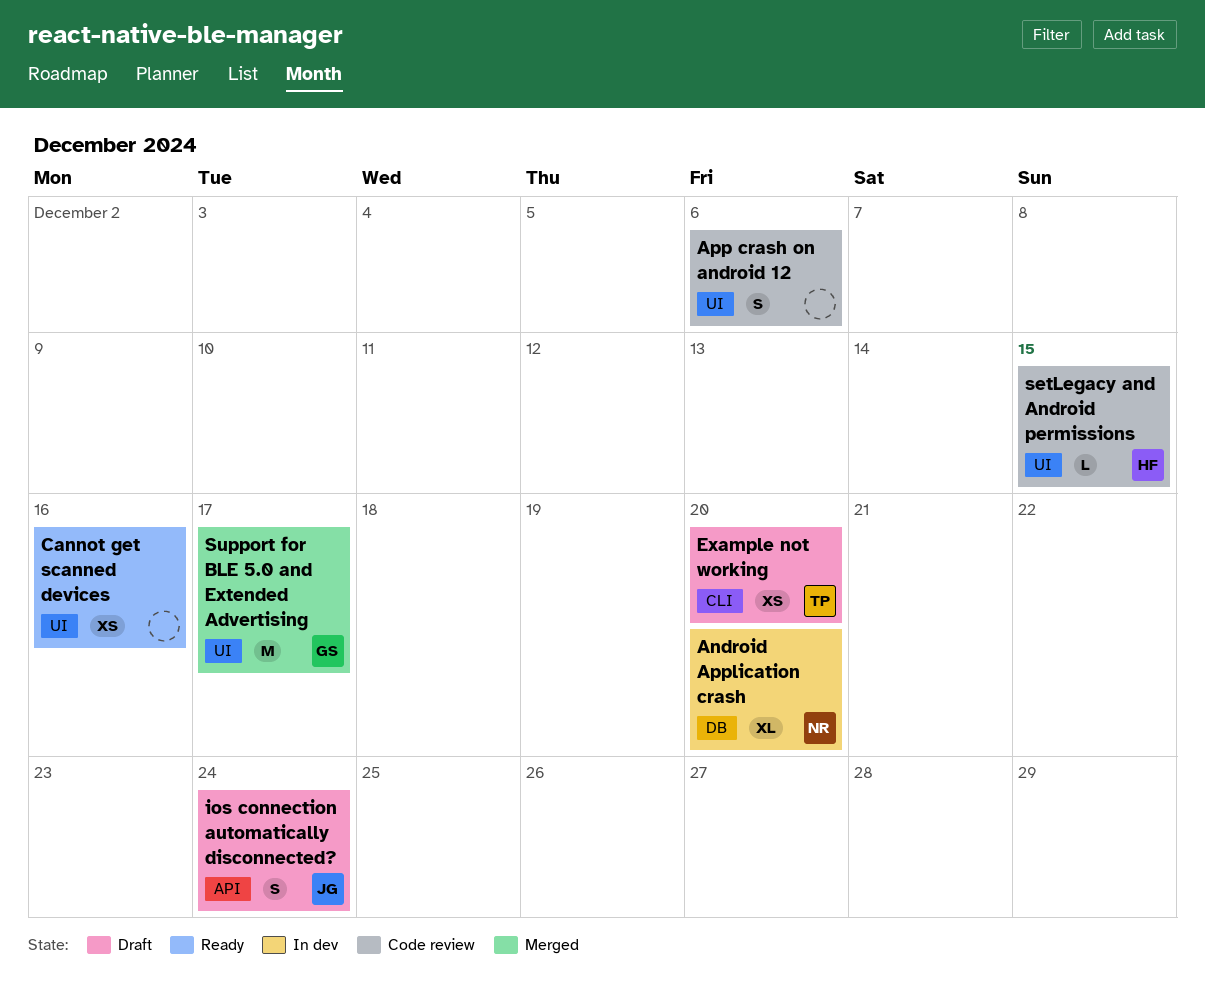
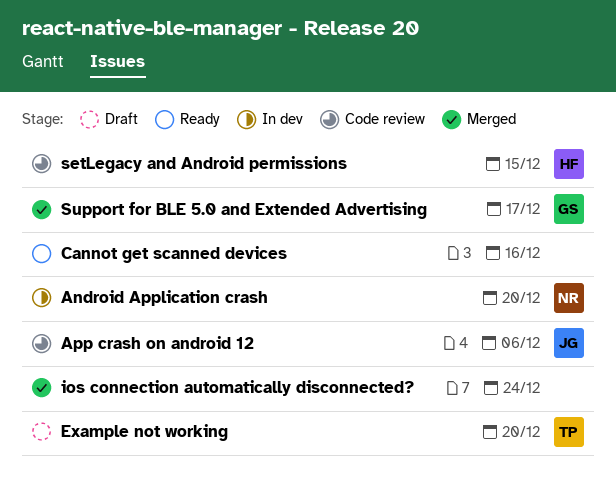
App crash on android 12, owner: none -> JG
ios connection automatically disconnected?, status: Draft -> Merged
ios connection automatically disconnected?, owner: JG -> none

